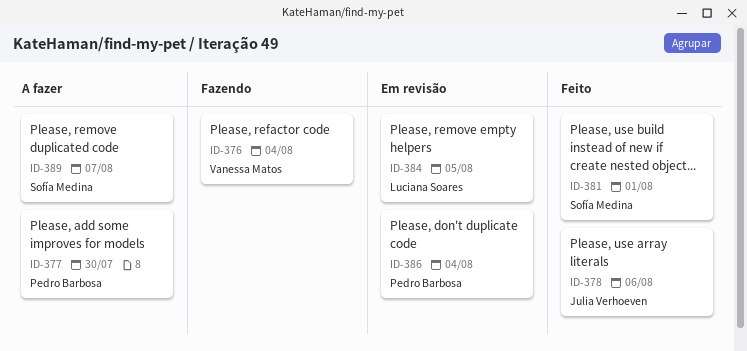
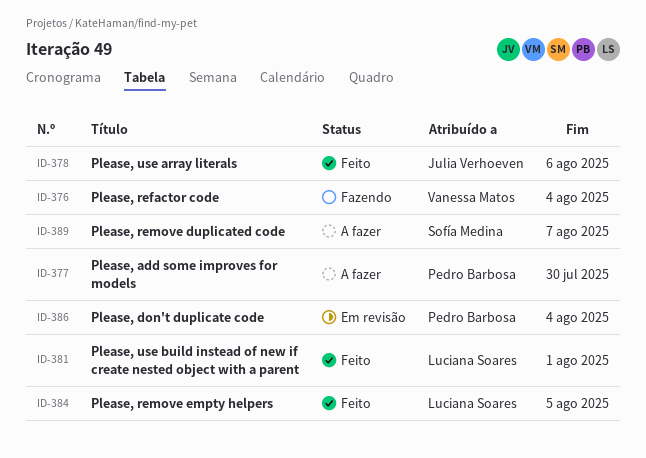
ID-381, owner: Sofía Medina -> Luciana Soares
ID-384, status: Em revisão -> Feito

